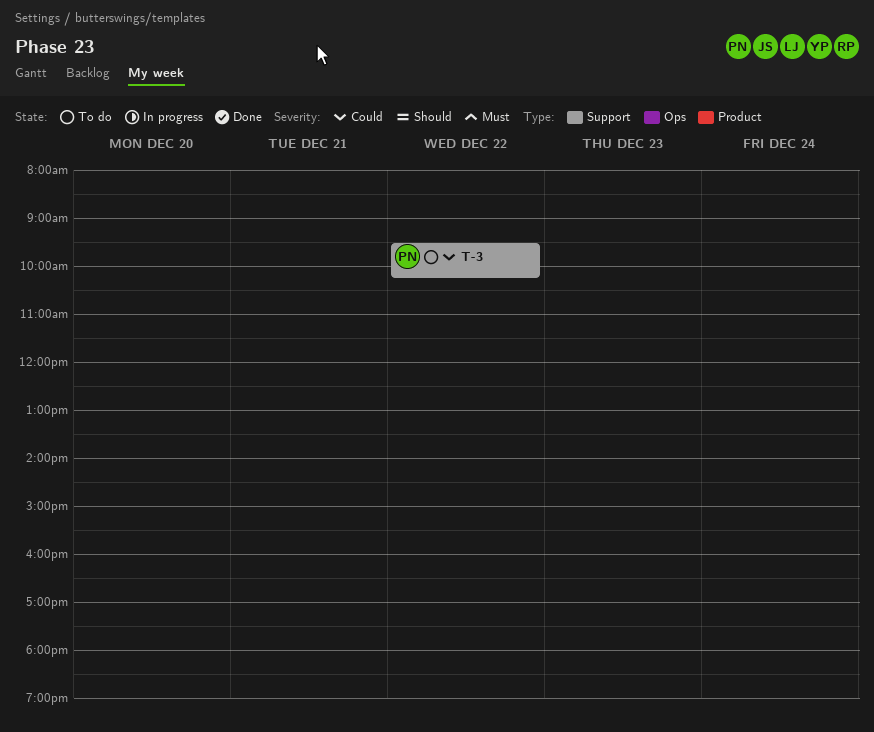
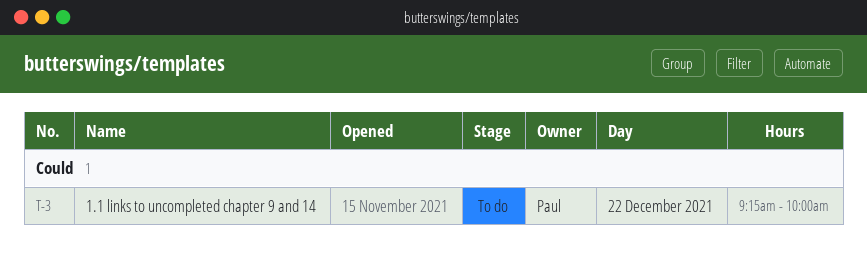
T-3, begins: 09:30 -> 09:15
T-3, ends: 10:15 -> 10:00

